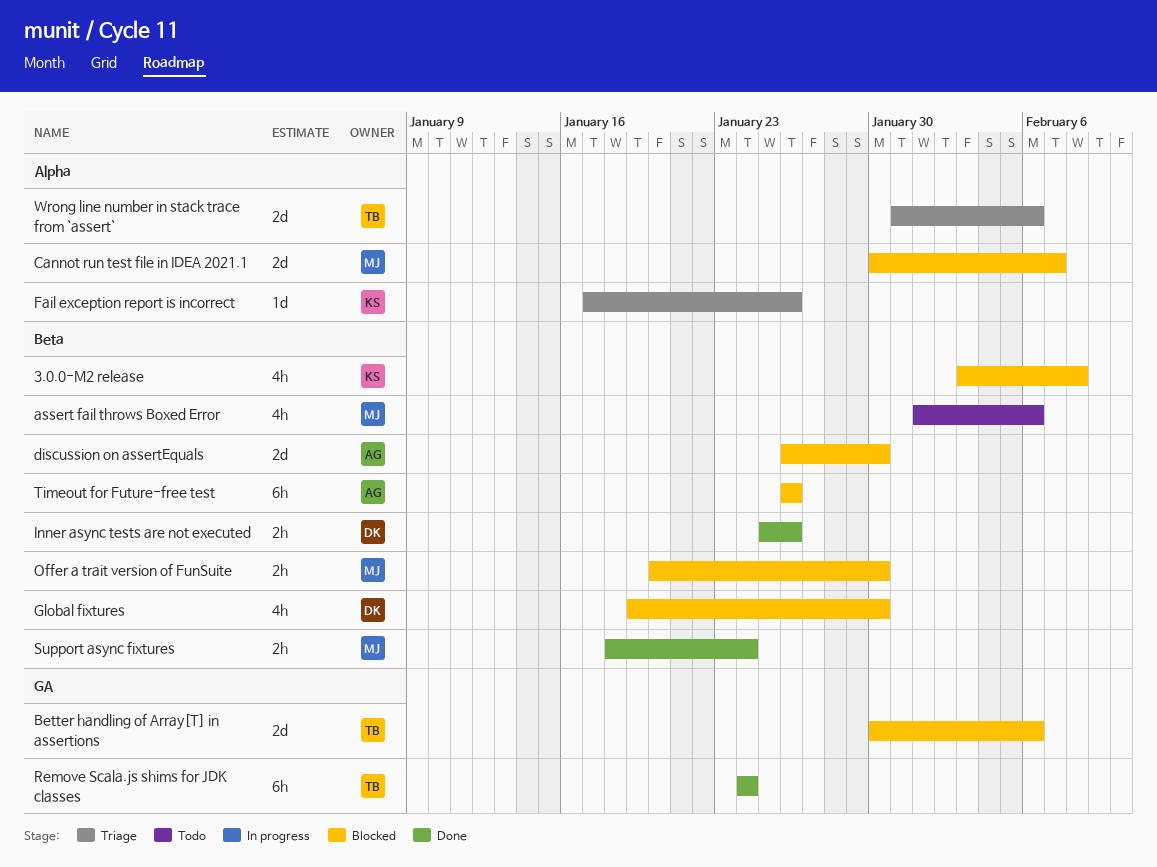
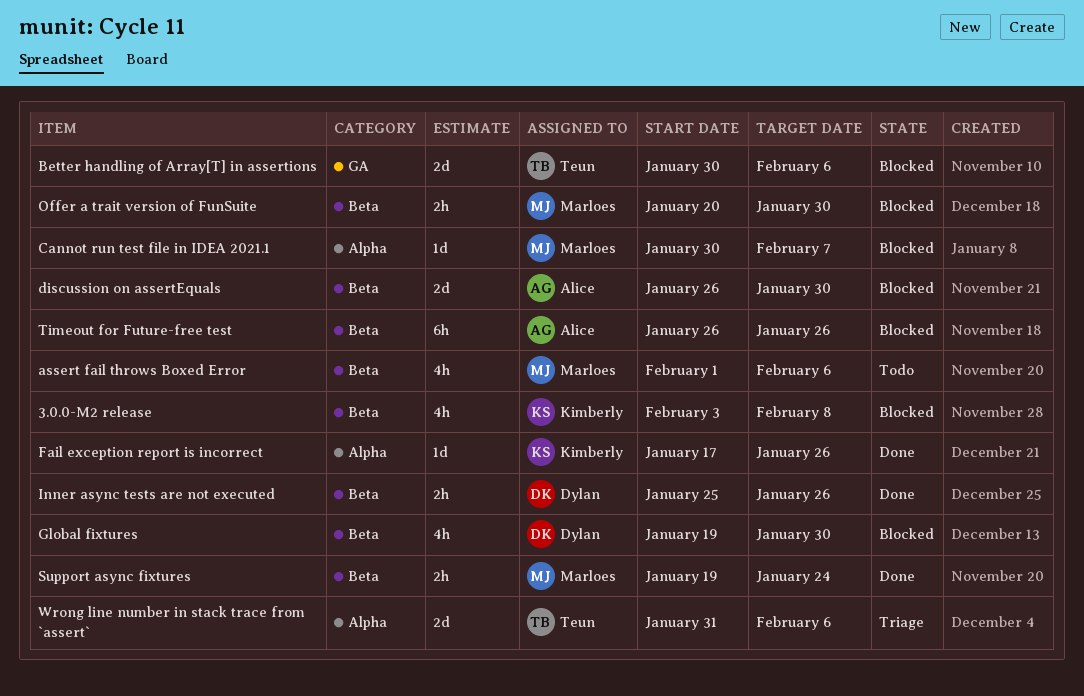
Cannot run test file in IDEA 2021.1, estimate: 2d -> 1d
Fail exception report is incorrect, status: Triage -> Done
Remove Scala.js shims for JDK classes: present -> none
Support async fixtures, start: Jan 18 -> Jan 19

